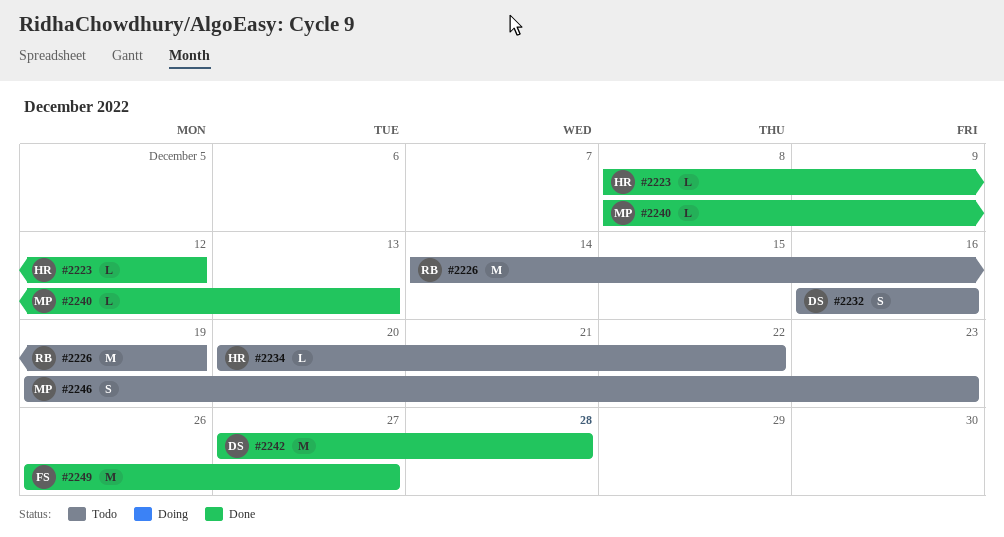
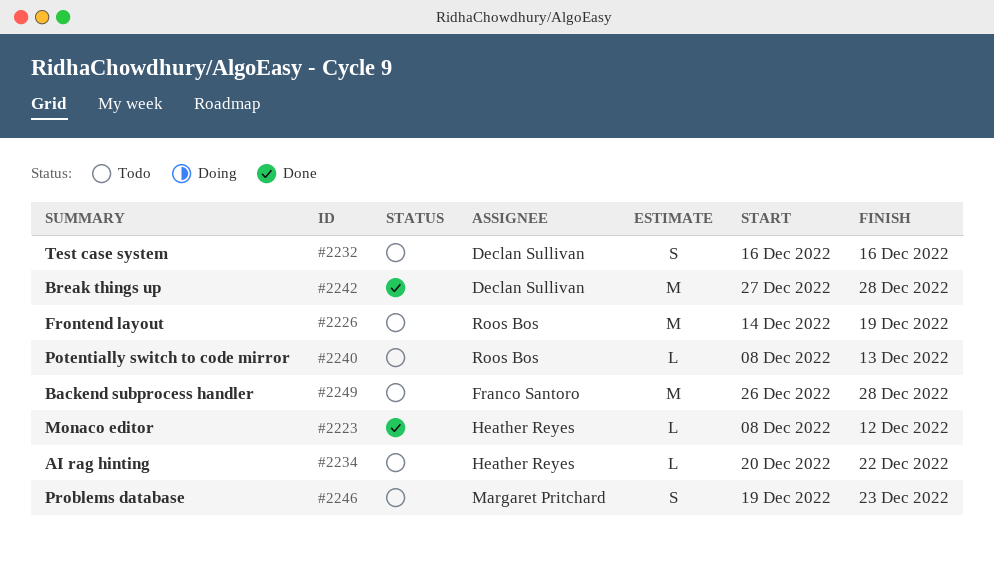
#2240, status: Done -> Todo
#2240, owner: Margaret Pritchard -> Roos Bos
#2249, status: Done -> Todo
#2249, due: Dec 27 -> Dec 28

